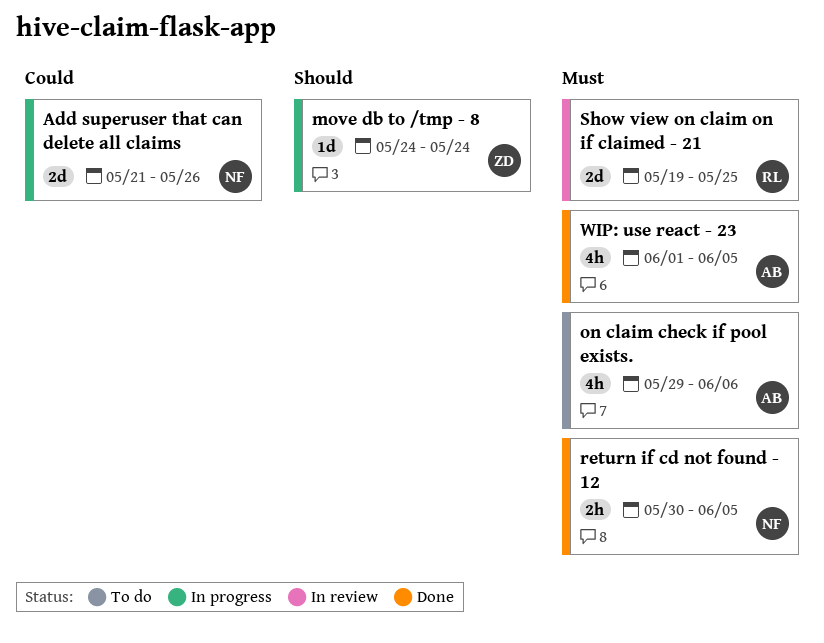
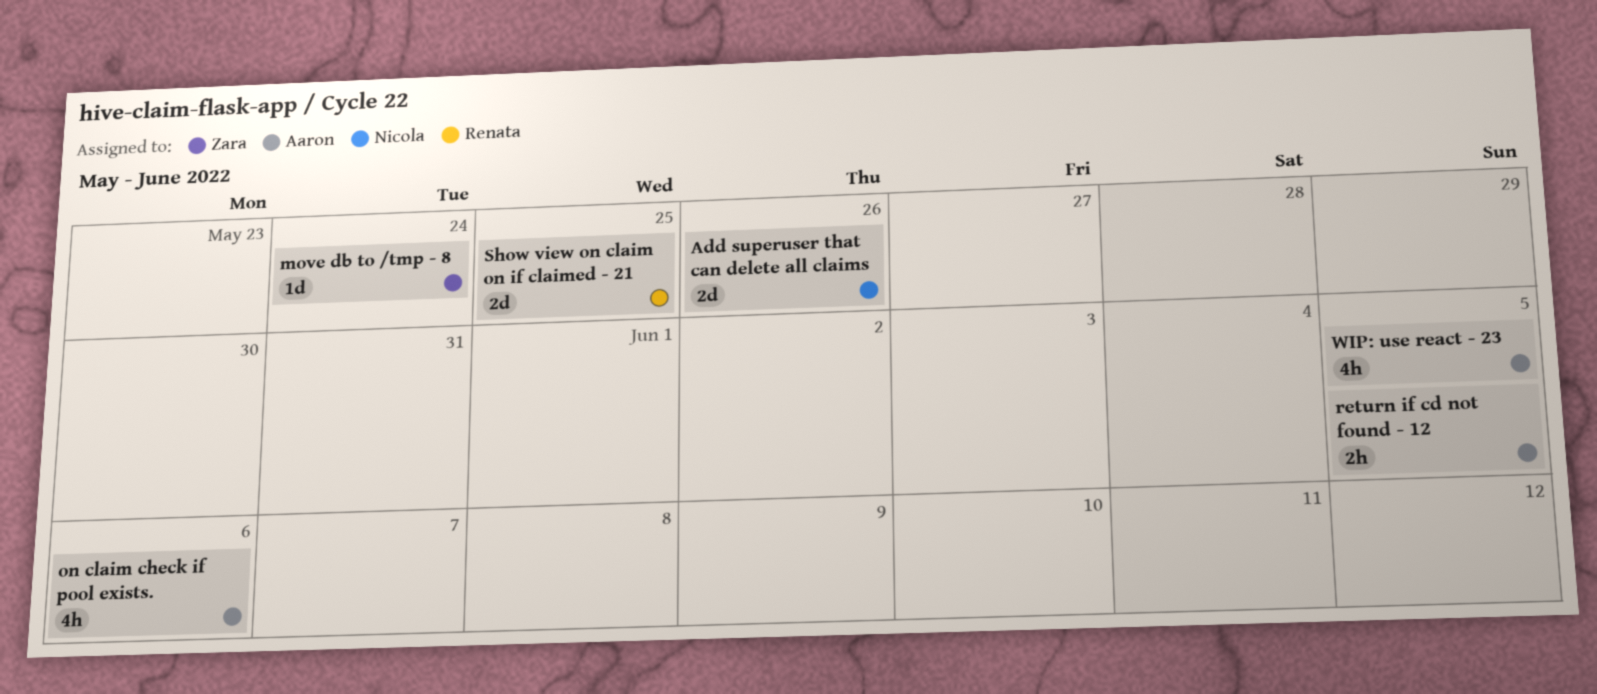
return if cd not found - 12, owner: Nicola -> Aaron

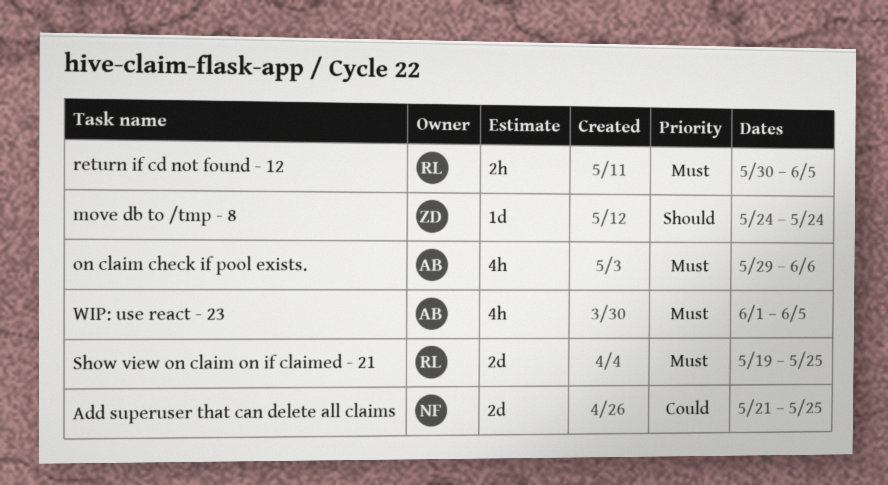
Add superuser that can delete all claims, due: May 26 -> May 25
return if cd not found - 12, owner: Aaron -> Renata

